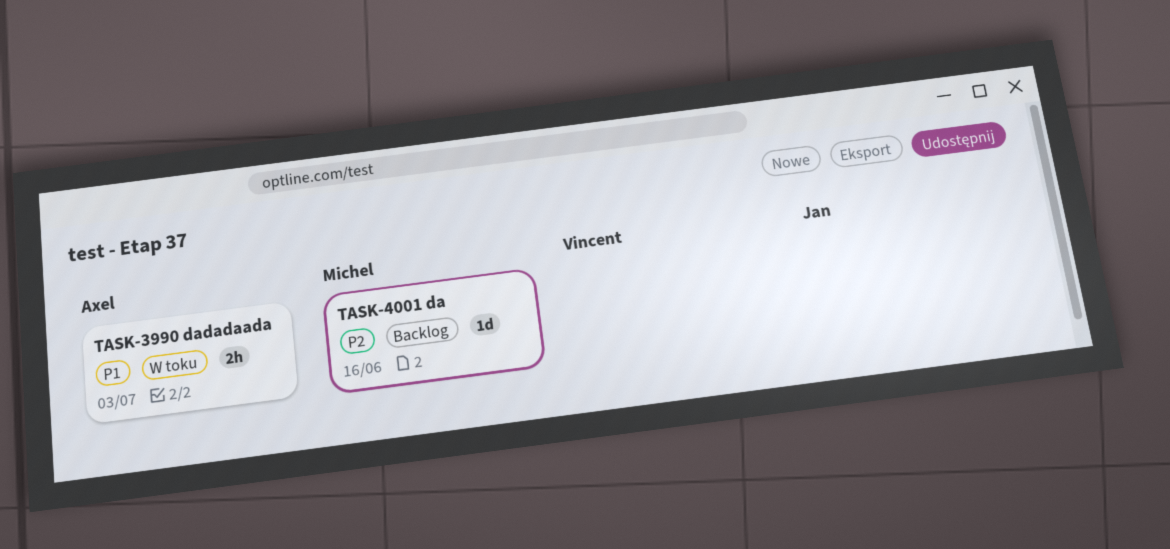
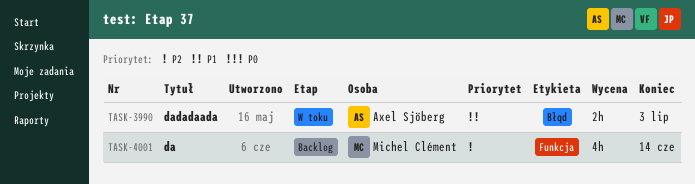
TASK-4001, estimate: 1d -> 4h
TASK-4001, due: Jun 16 -> Jun 14

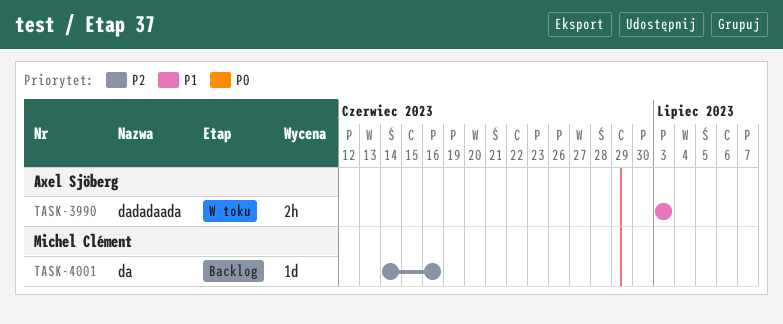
TASK-4001, estimate: 4h -> 1d
TASK-4001, due: Jun 14 -> Jun 16

